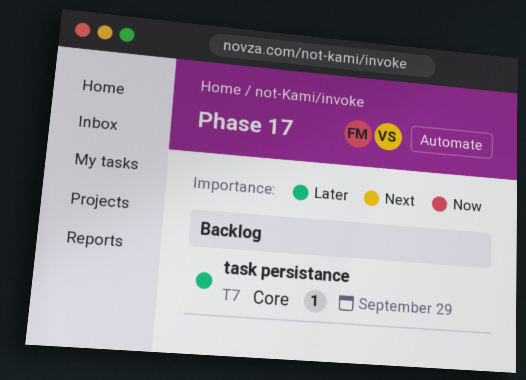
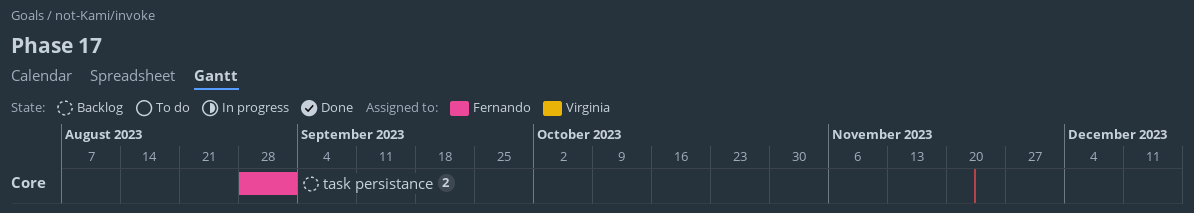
task persistance, estimate: 1 -> 2
task persistance, due: Sep 29 -> Sep 1

